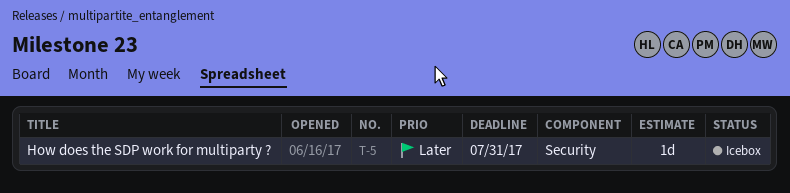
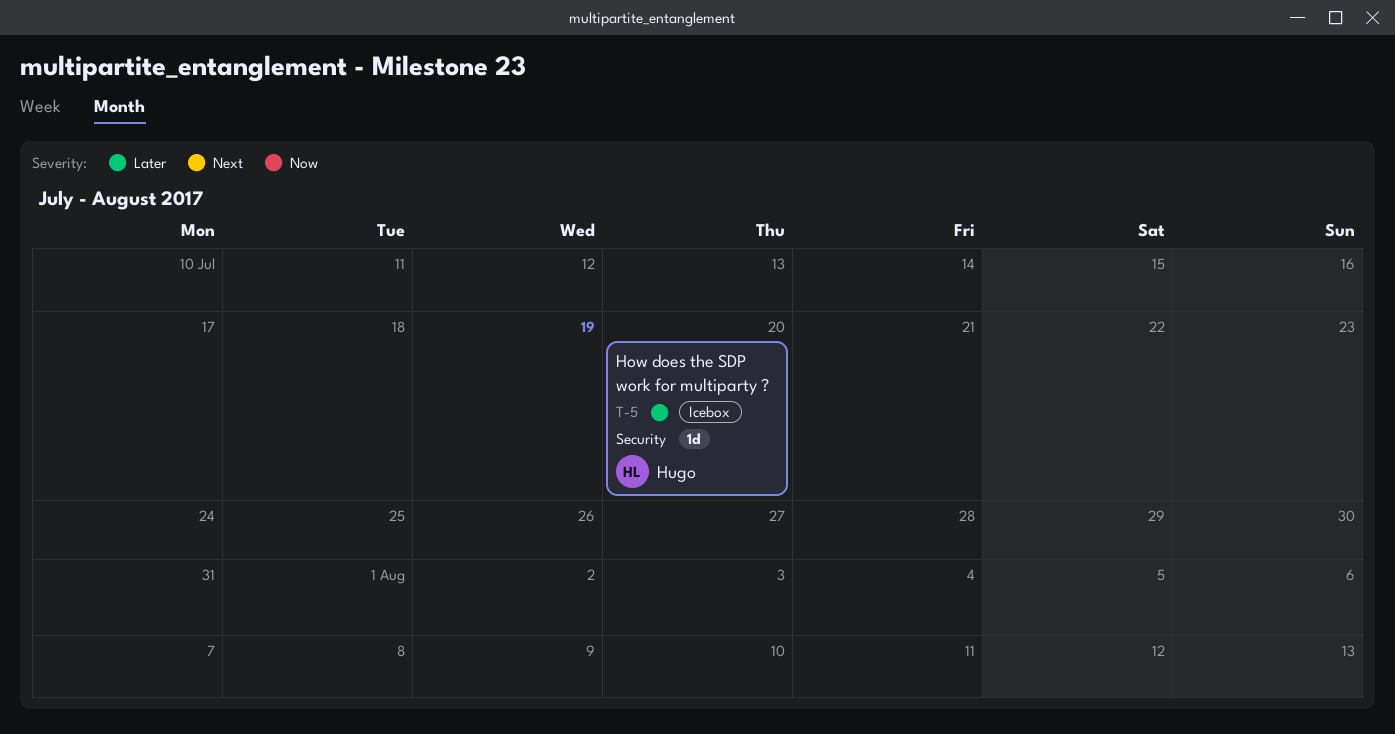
T-5, due: Jul 31 -> Jul 20

